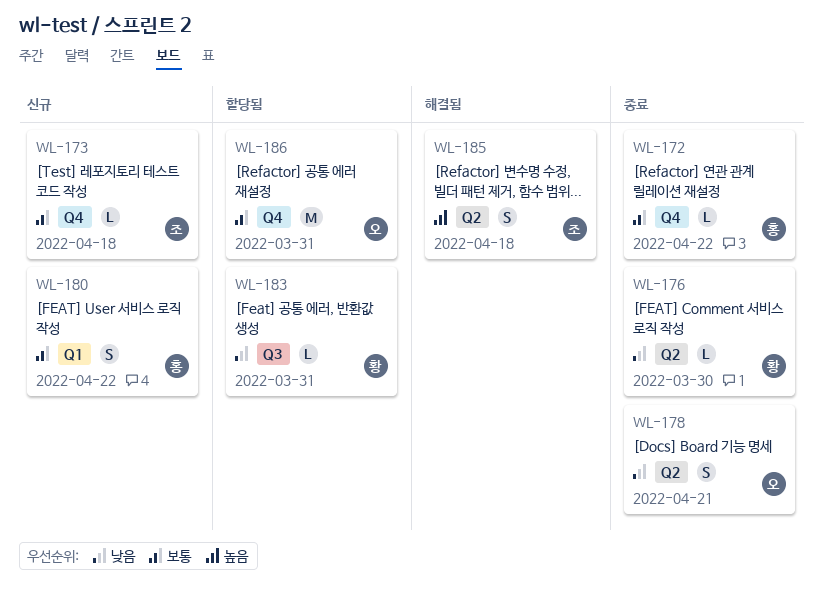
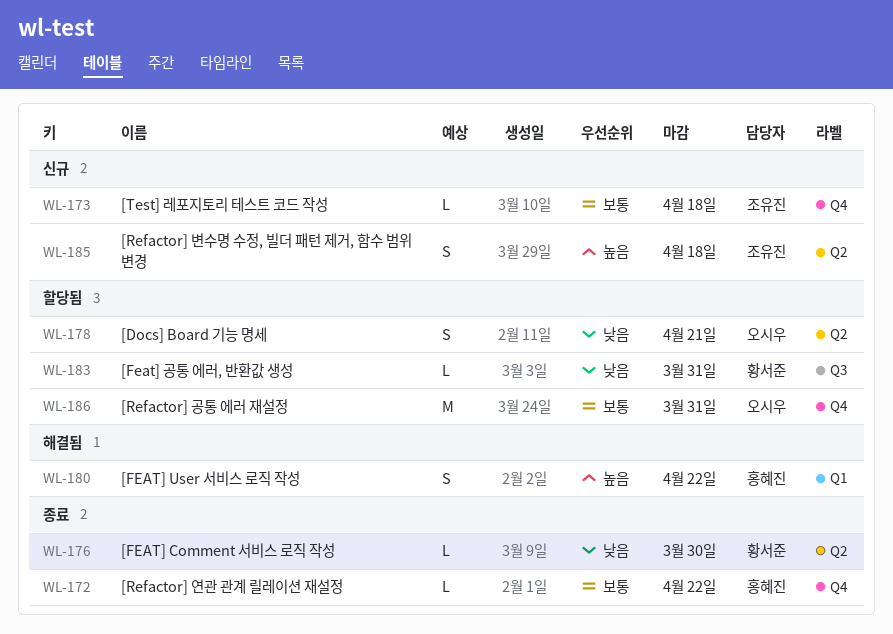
WL-178, status: 종료 -> 할당됨
WL-180, status: 신규 -> 해결됨
WL-180, priority: 보통 -> 높음
WL-185, status: 해결됨 -> 신규

